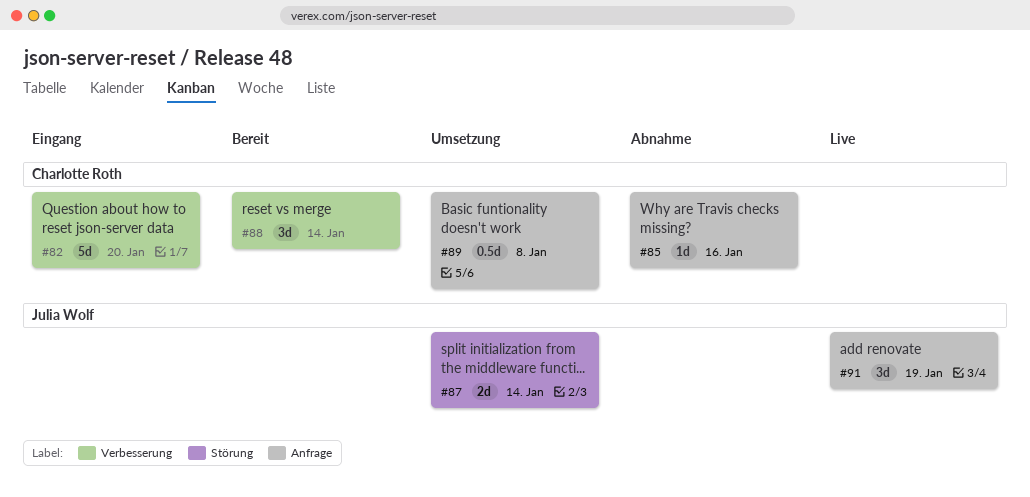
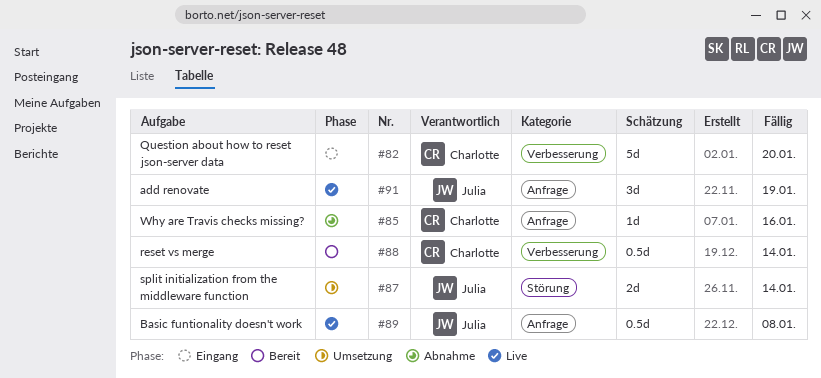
#88, estimate: 3d -> 0.5d
#89, status: Umsetzung -> Live
#89, owner: Charlotte Roth -> Julia Wolf

